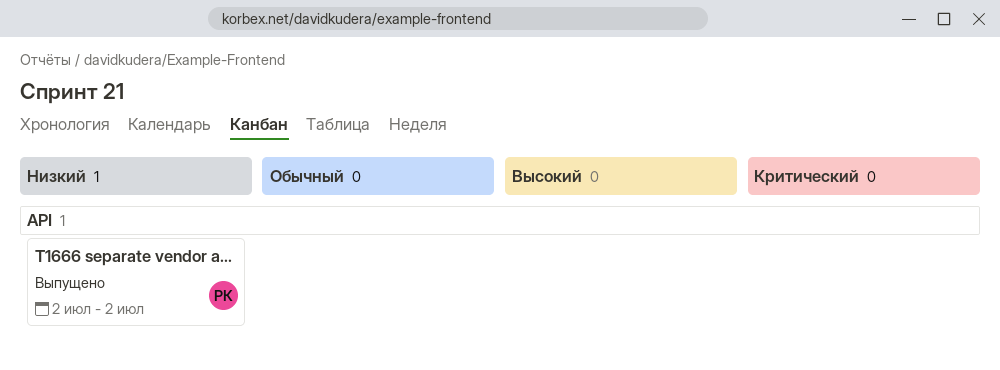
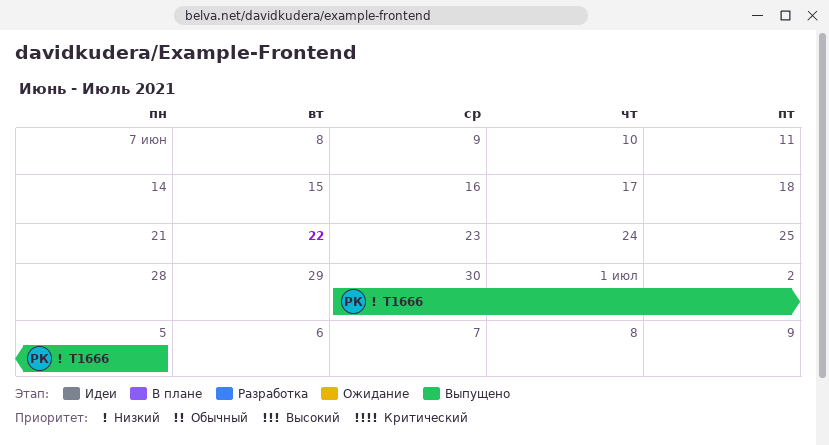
T1666, start: Jul 2 -> Jun 30
T1666, due: Jul 2 -> Jul 5

